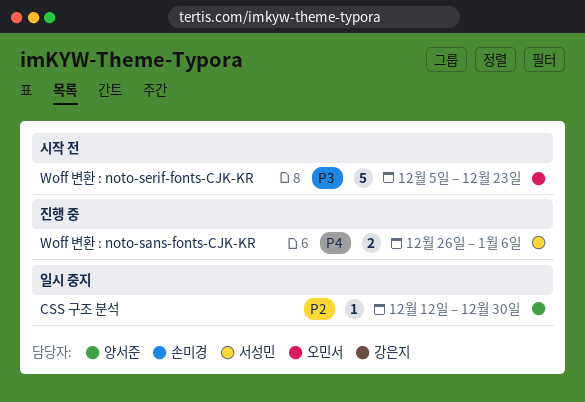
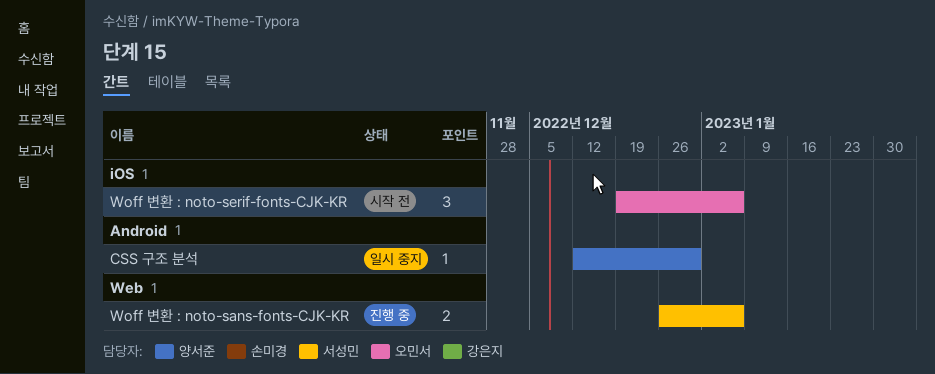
Woff 변환 : noto-serif-fonts-CJK-KR, estimate: 5 -> 3
Woff 변환 : noto-serif-fonts-CJK-KR, start: Dec 5 -> Dec 19
Woff 변환 : noto-serif-fonts-CJK-KR, due: Dec 23 -> Jan 6

